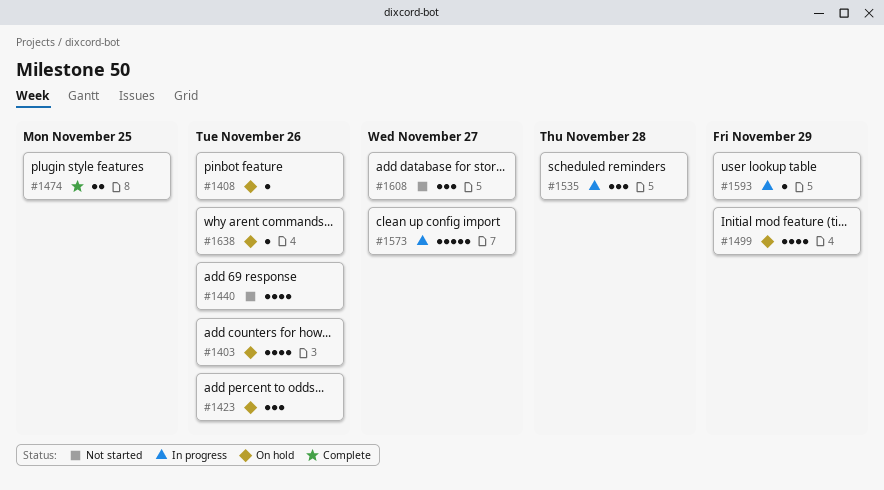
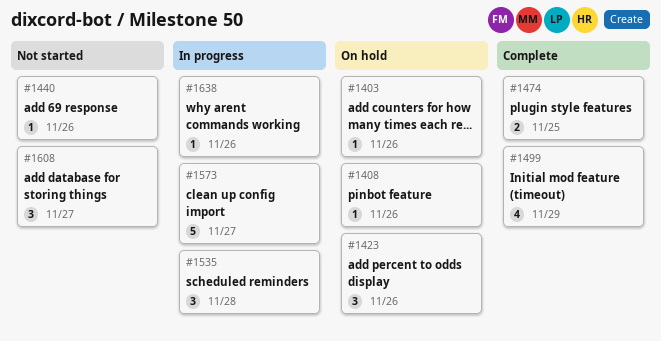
#1403, estimate: 4 -> 1
#1440, estimate: 4 -> 1
#1499, status: On hold -> Complete
#1593: present -> none
#1638, status: On hold -> In progress

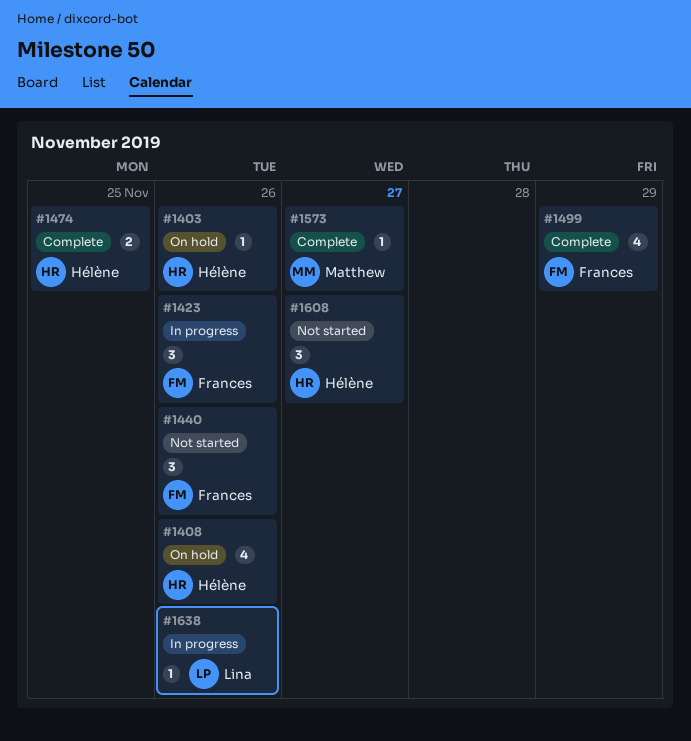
#1408, estimate: 1 -> 4
#1423, status: On hold -> In progress
#1440, estimate: 1 -> 3
#1535: present -> none
#1573, status: In progress -> Complete
#1573, estimate: 5 -> 1

